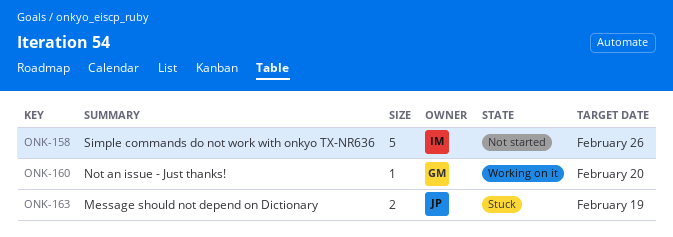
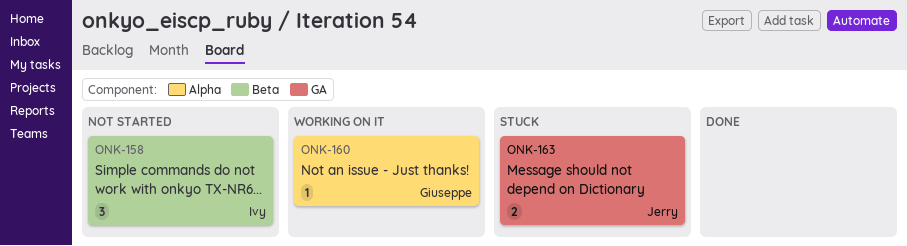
ONK-158, estimate: 5 -> 3

